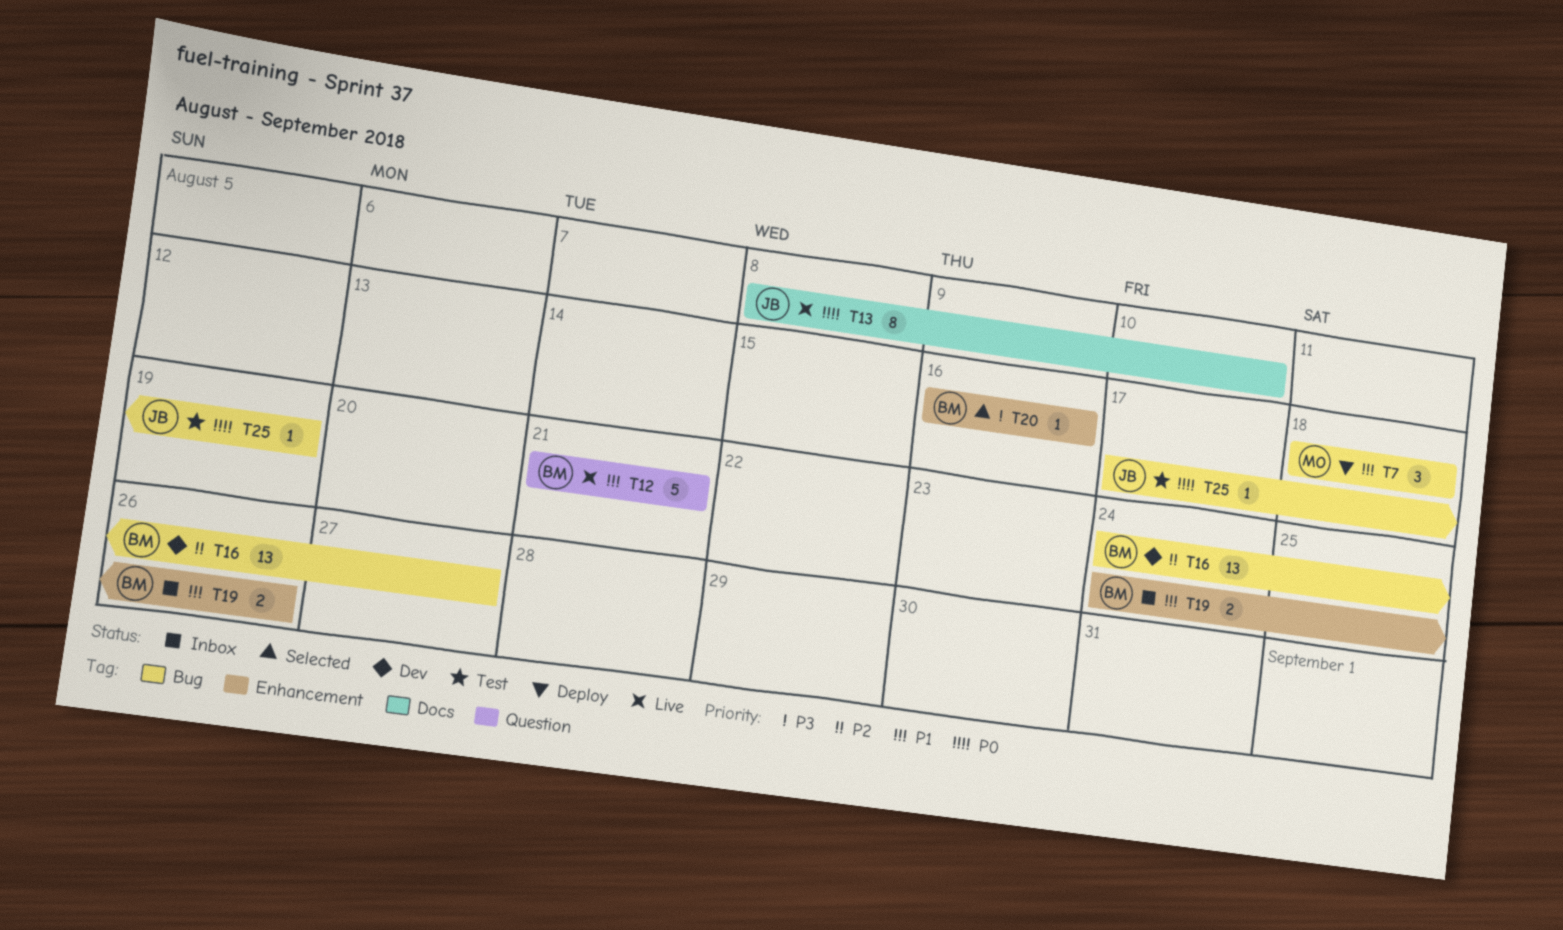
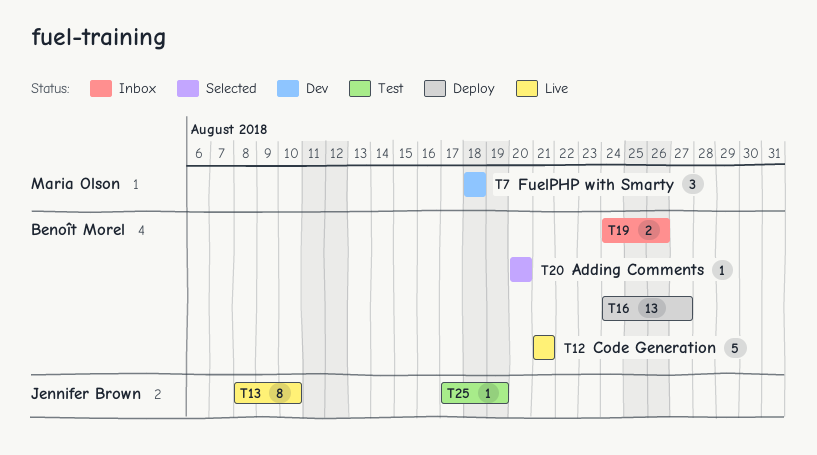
T7, status: Deploy -> Dev
T16, status: Dev -> Deploy
T20, start: Aug 16 -> Aug 20
T20, due: Aug 16 -> Aug 20

